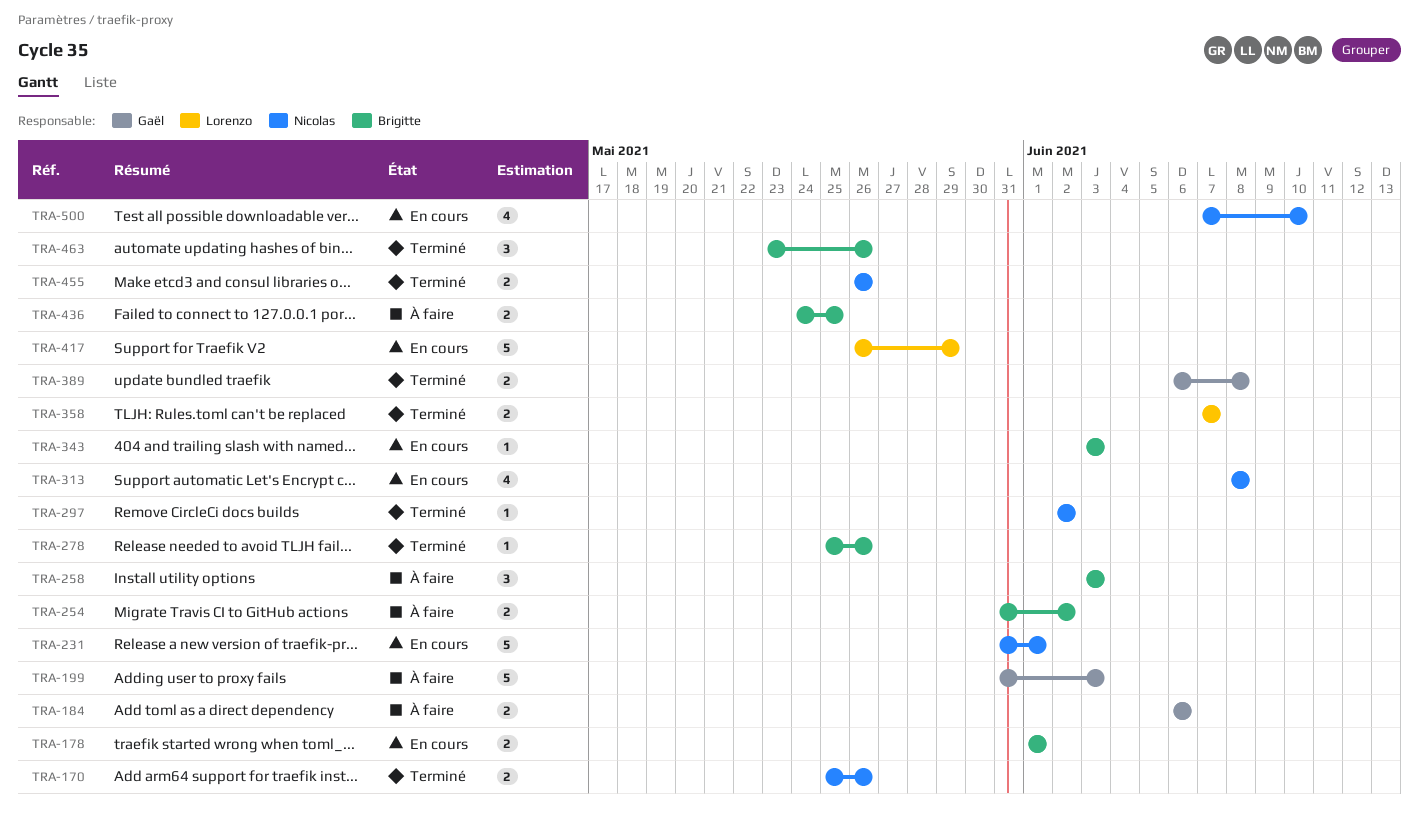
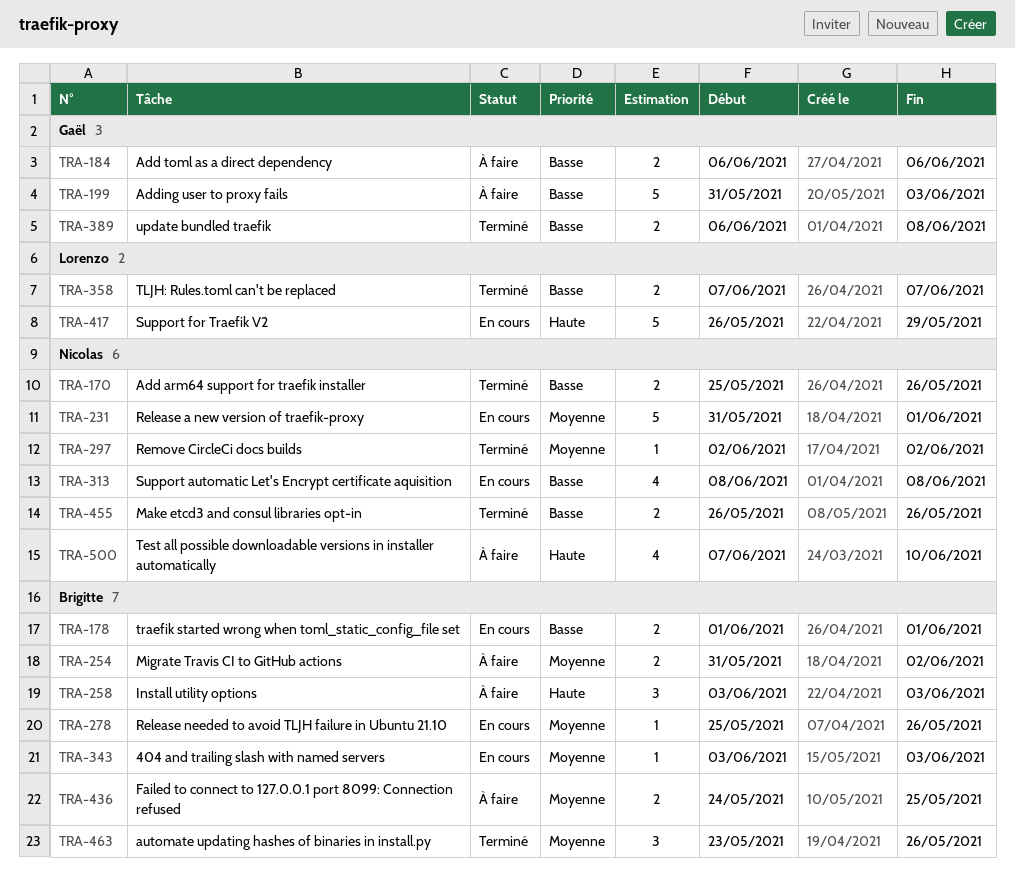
TRA-278, status: Terminé -> En cours
TRA-500, status: En cours -> À faire

